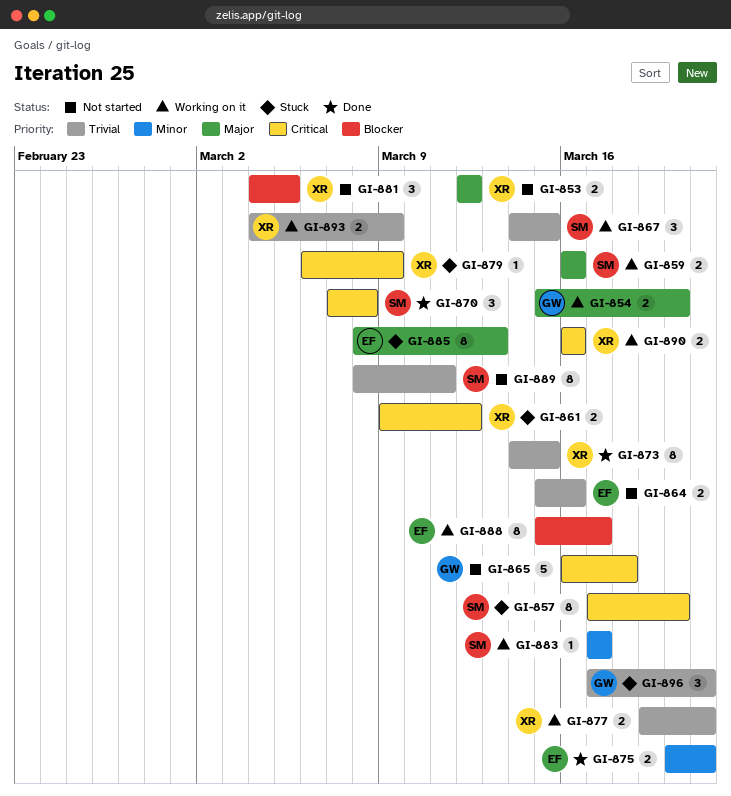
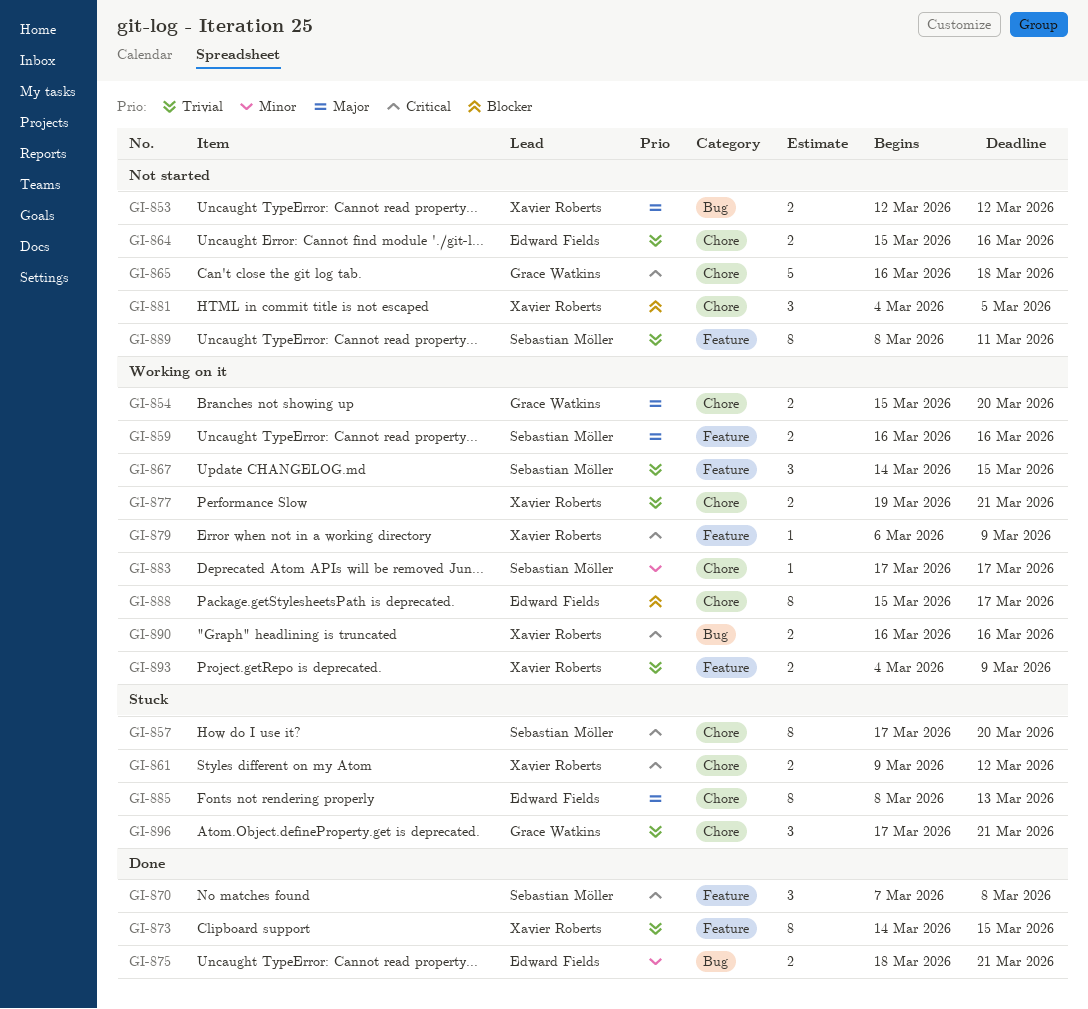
GI-875, start: Mar 20 -> Mar 18
GI-879, status: Stuck -> Working on it

